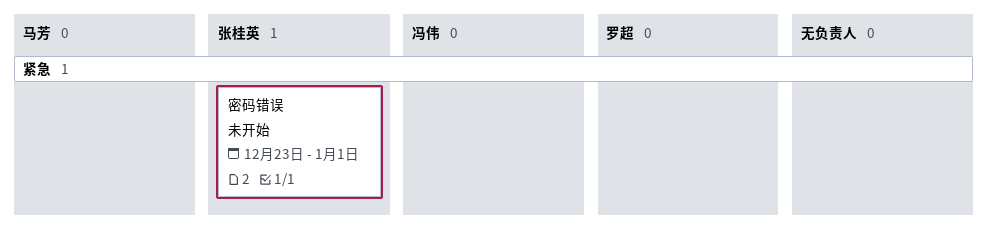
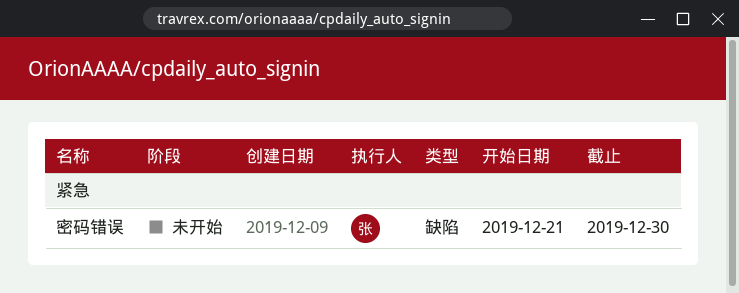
密码错误, start: Dec 23 -> Dec 21
密码错误, due: Jan 1 -> Dec 30

